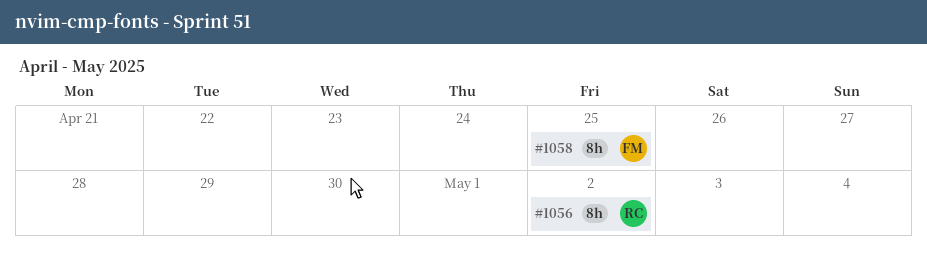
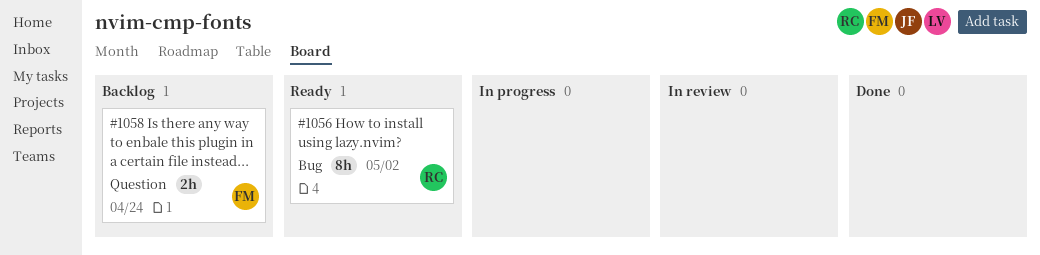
#1058, estimate: 8h -> 2h
#1058, due: Apr 25 -> Apr 24

